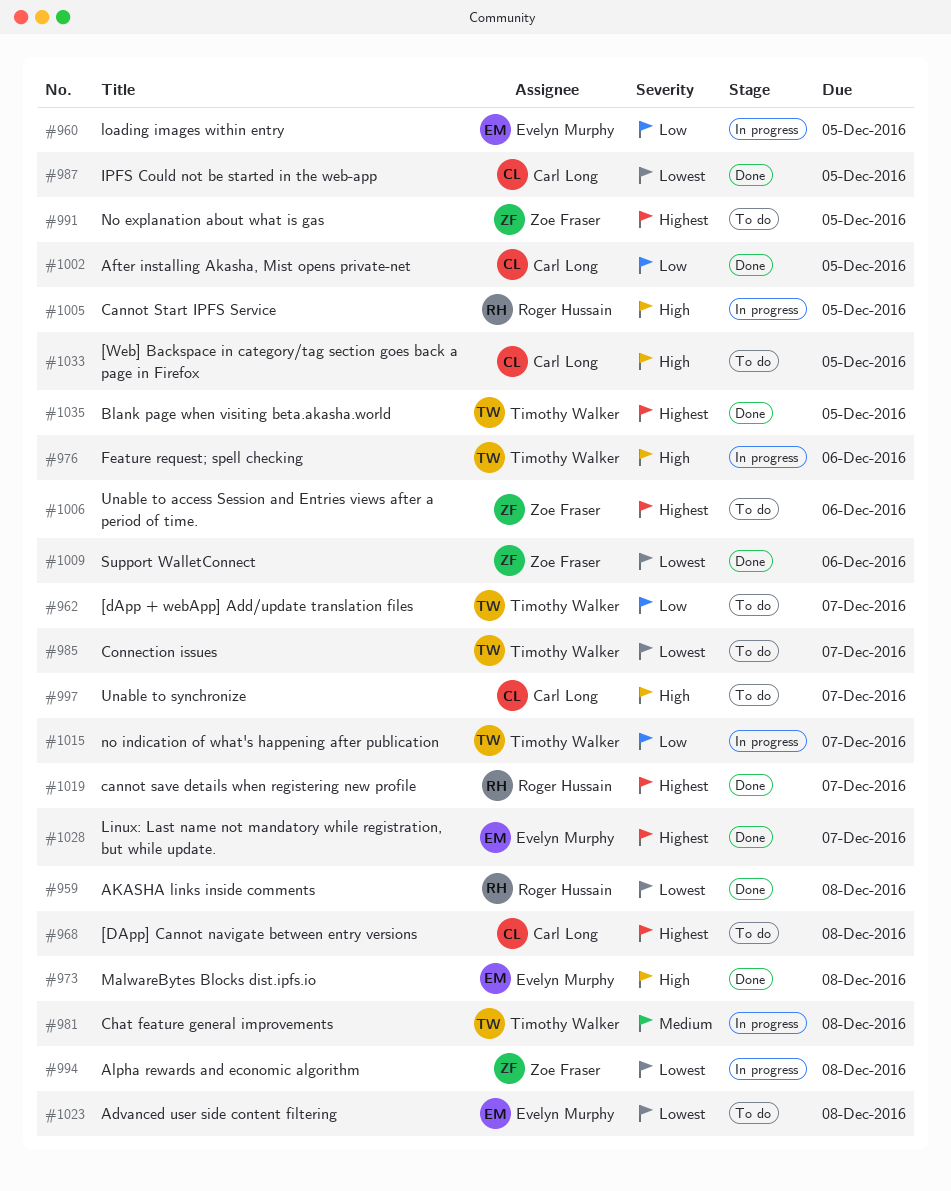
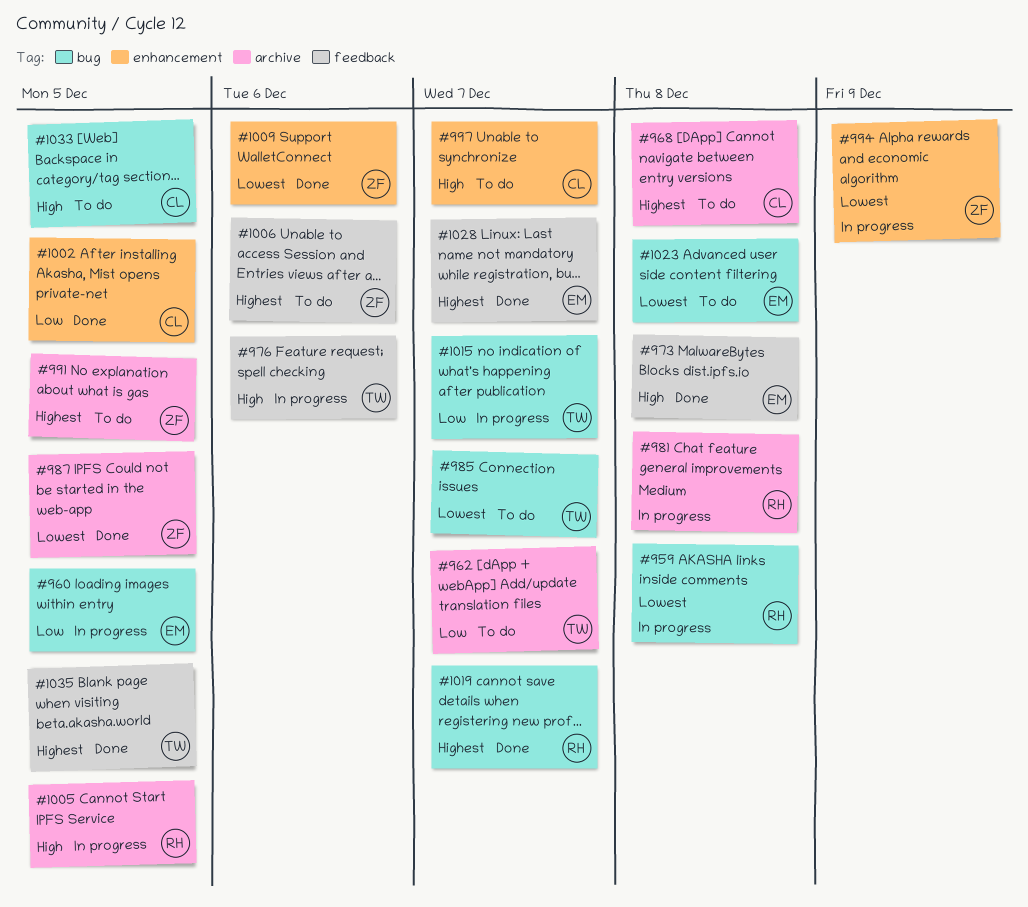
#959, status: Done -> In progress
#981, owner: Timothy Walker -> Roger Hussain
#987, owner: Carl Long -> Zoe Fraser
#994, due: Dec 8 -> Dec 9

